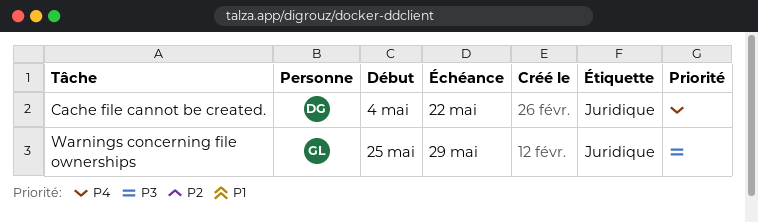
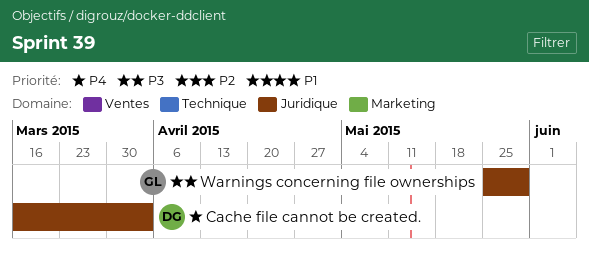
Cache file cannot be created., start: May 4 -> Mar 16
Cache file cannot be created., due: May 22 -> Apr 3

